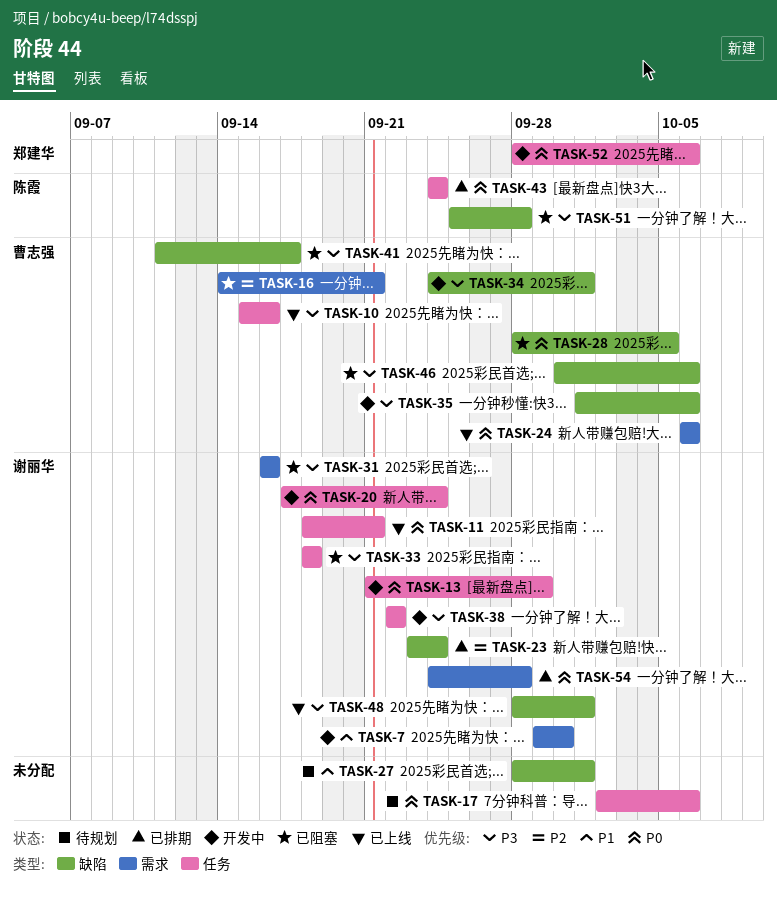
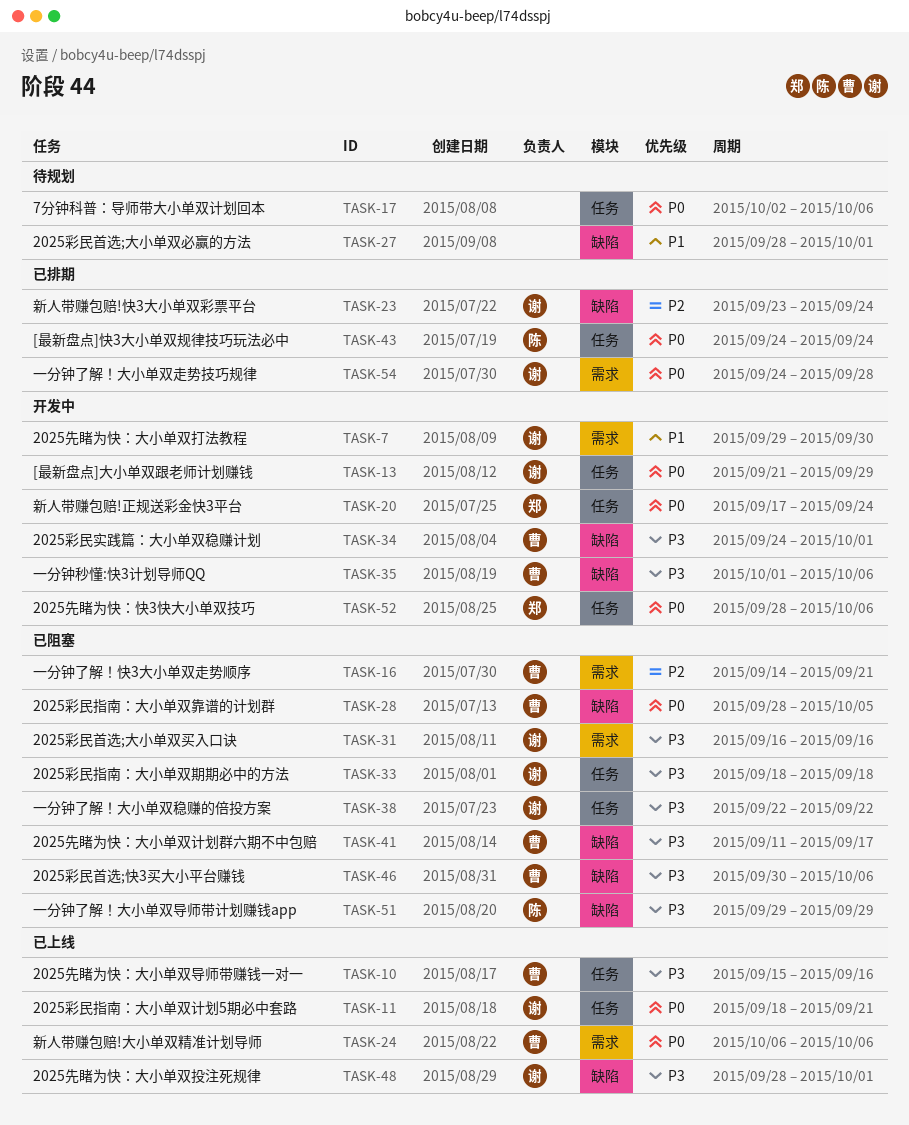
TASK-20, owner: 谢丽华 -> 郑建华
TASK-38, status: 开发中 -> 已阻塞
TASK-51, start: Sep 25 -> Sep 29
TASK-51, due: Sep 28 -> Sep 29

